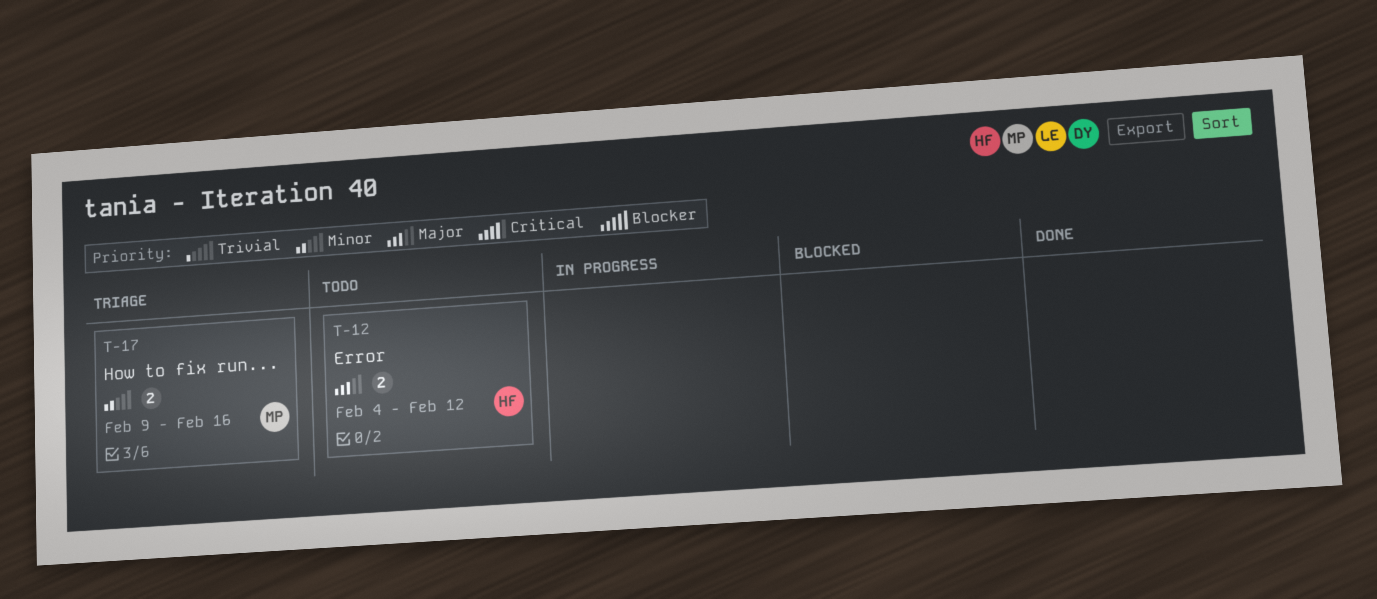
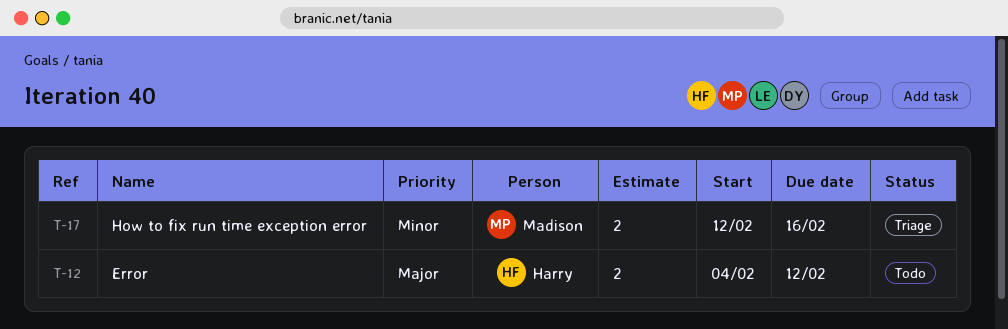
T-17, start: Feb 9 -> Feb 12

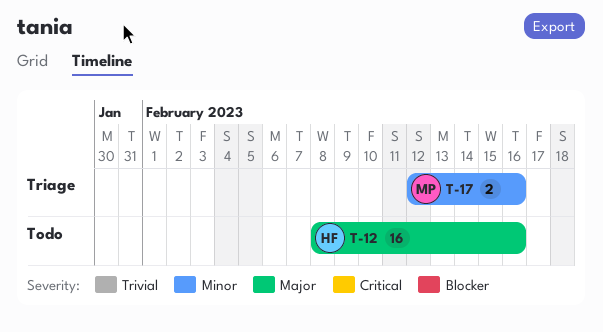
T-12, estimate: 2 -> 16
T-12, start: Feb 4 -> Feb 8
T-12, due: Feb 12 -> Feb 16

